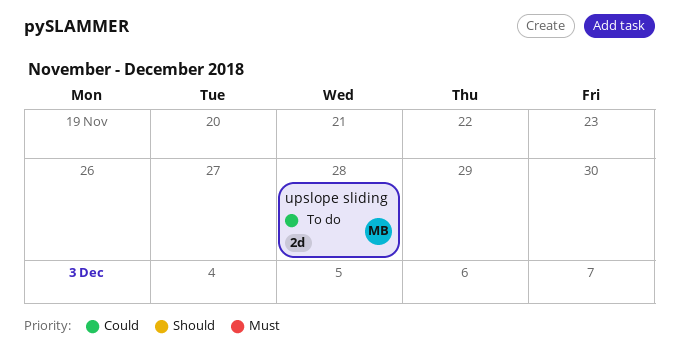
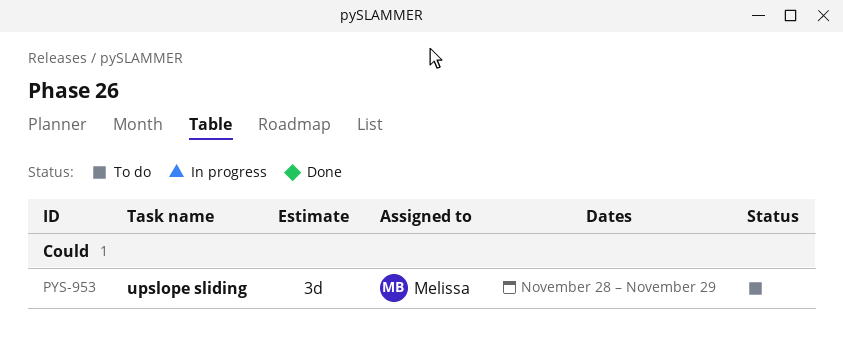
upslope sliding, estimate: 2d -> 3d
upslope sliding, due: Nov 28 -> Nov 29

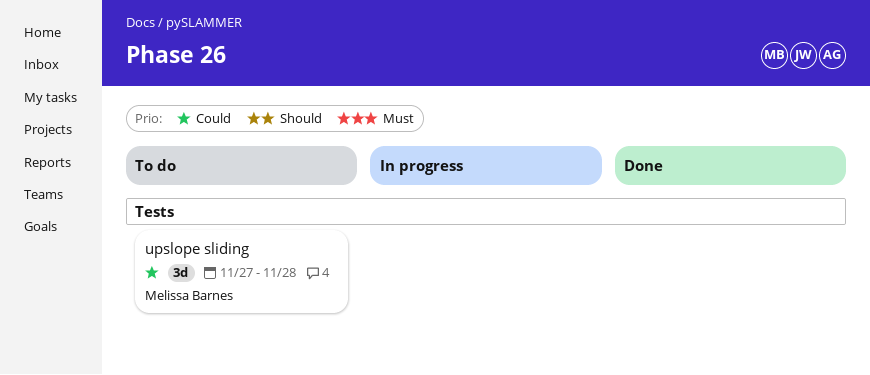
upslope sliding, start: Nov 28 -> Nov 27
upslope sliding, due: Nov 29 -> Nov 28

